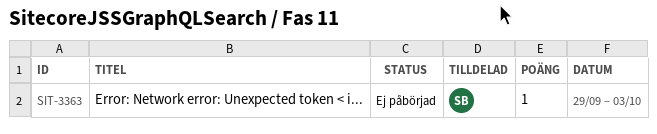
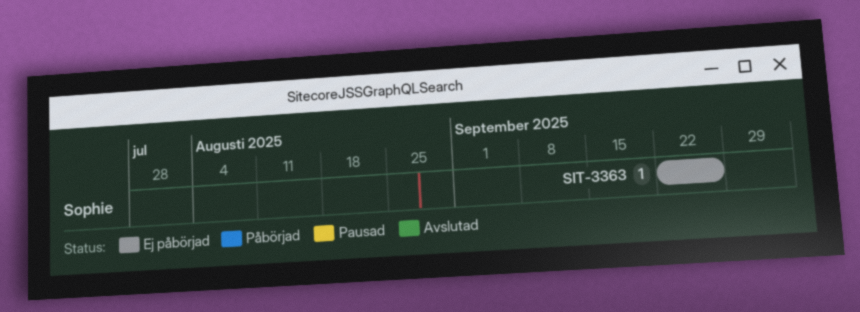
SIT-3363, start: Sep 29 -> Sep 22
SIT-3363, due: Oct 3 -> Sep 26

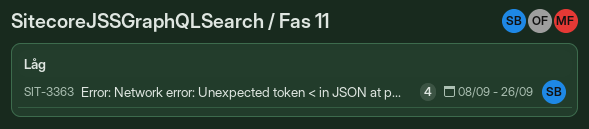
SIT-3363, estimate: 1 -> 4
SIT-3363, start: Sep 22 -> Sep 8

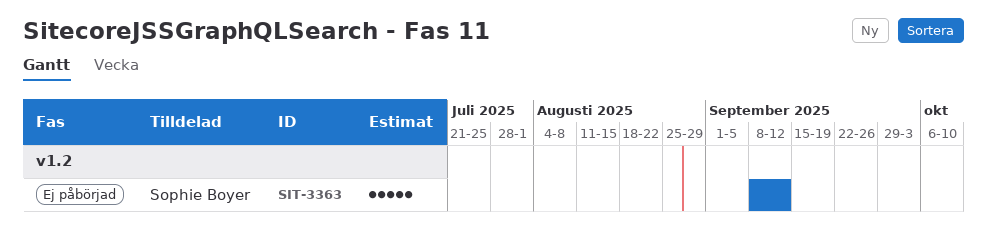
SIT-3363, estimate: 4 -> 5
SIT-3363, due: Sep 26 -> Sep 12

